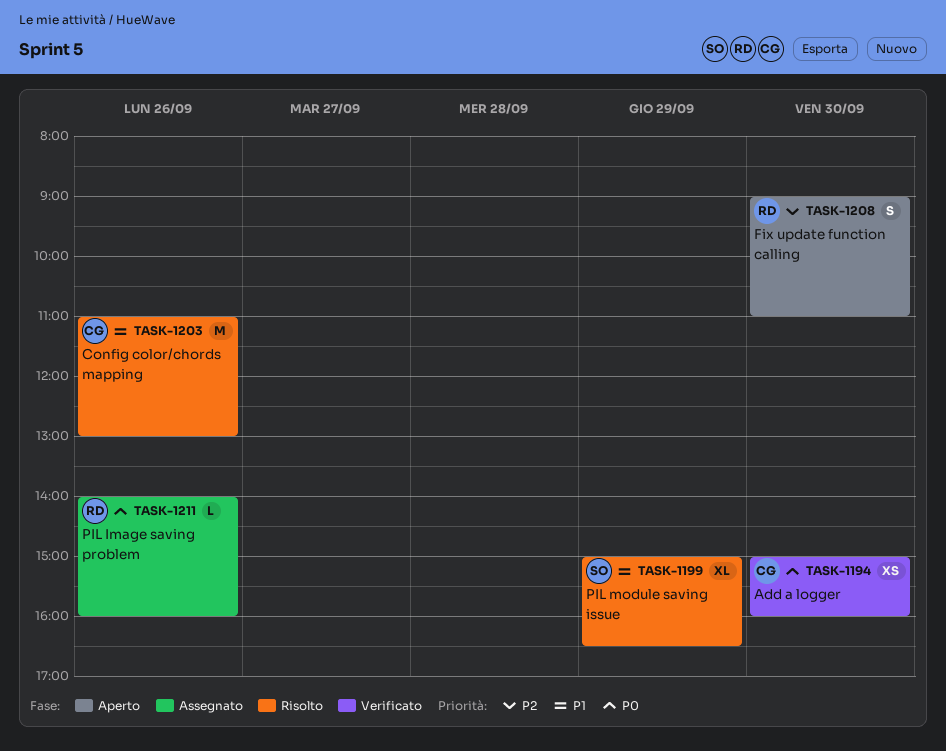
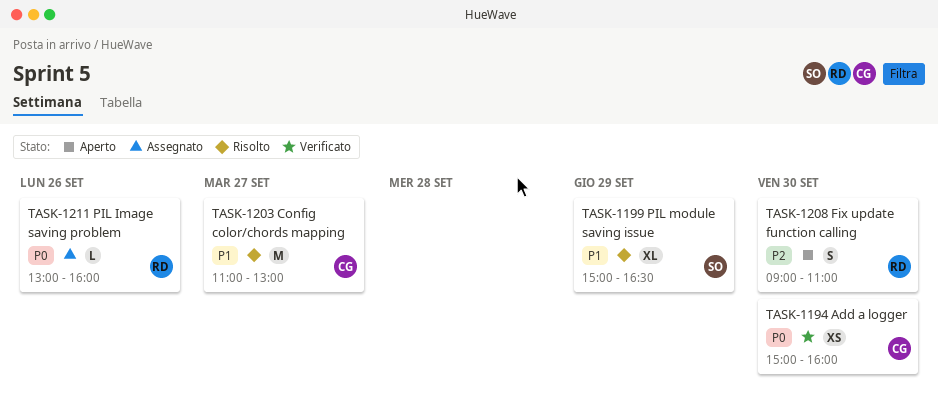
TASK-1203, day: Sep 26 -> Sep 27
TASK-1211, begins: 14:00 -> 13:00

